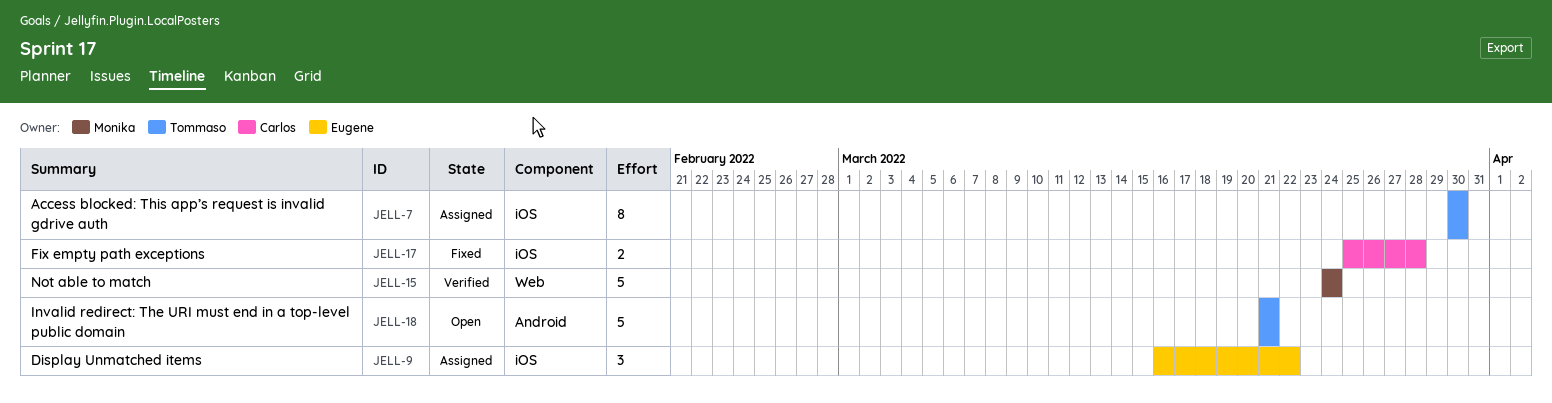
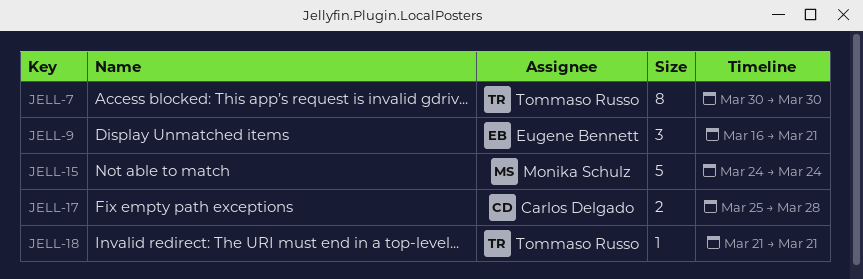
JELL-9, due: Mar 22 -> Mar 21
JELL-18, estimate: 5 -> 1

